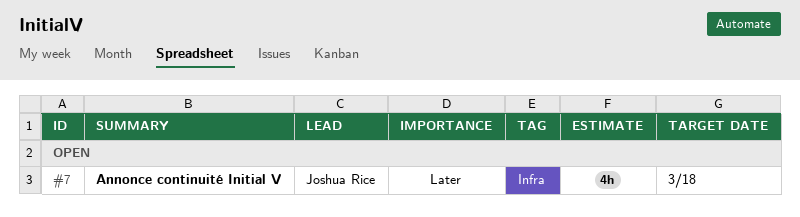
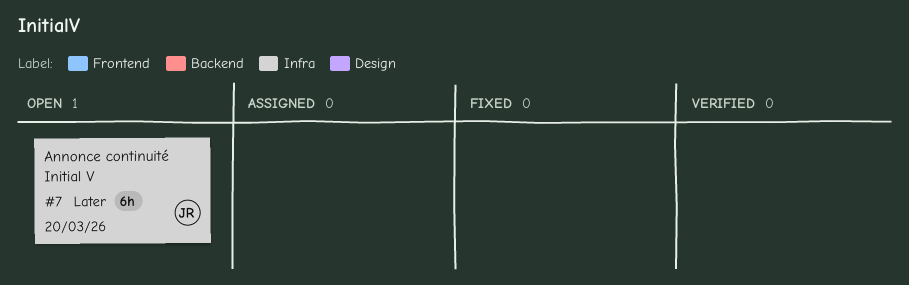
#7, estimate: 4h -> 6h
#7, due: Mar 18 -> Mar 20

